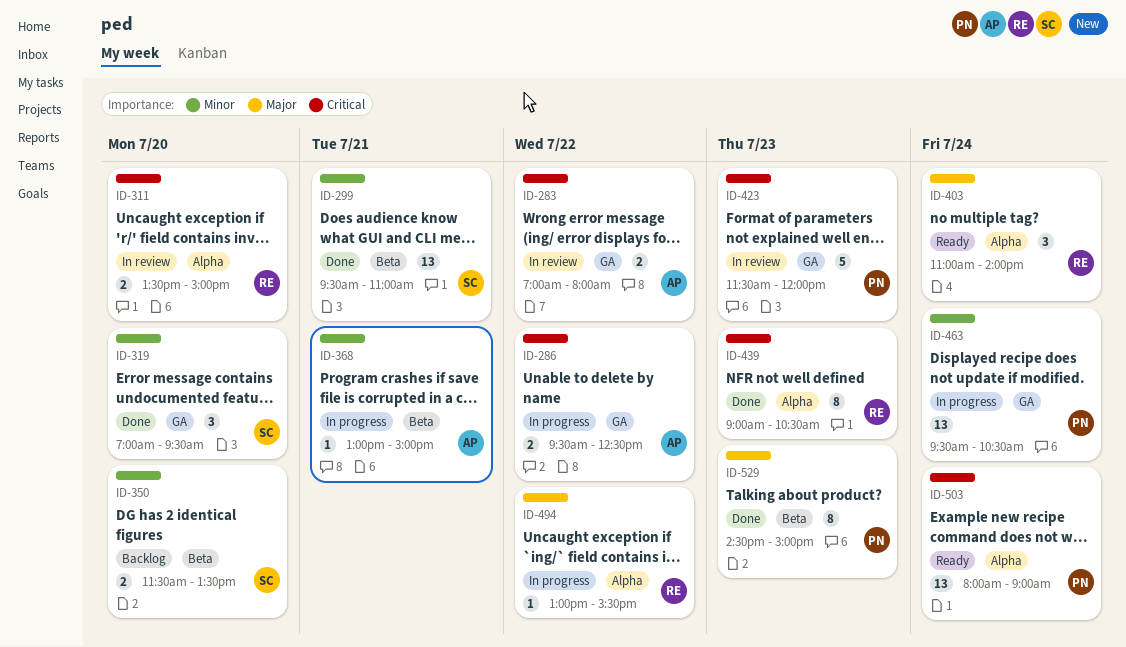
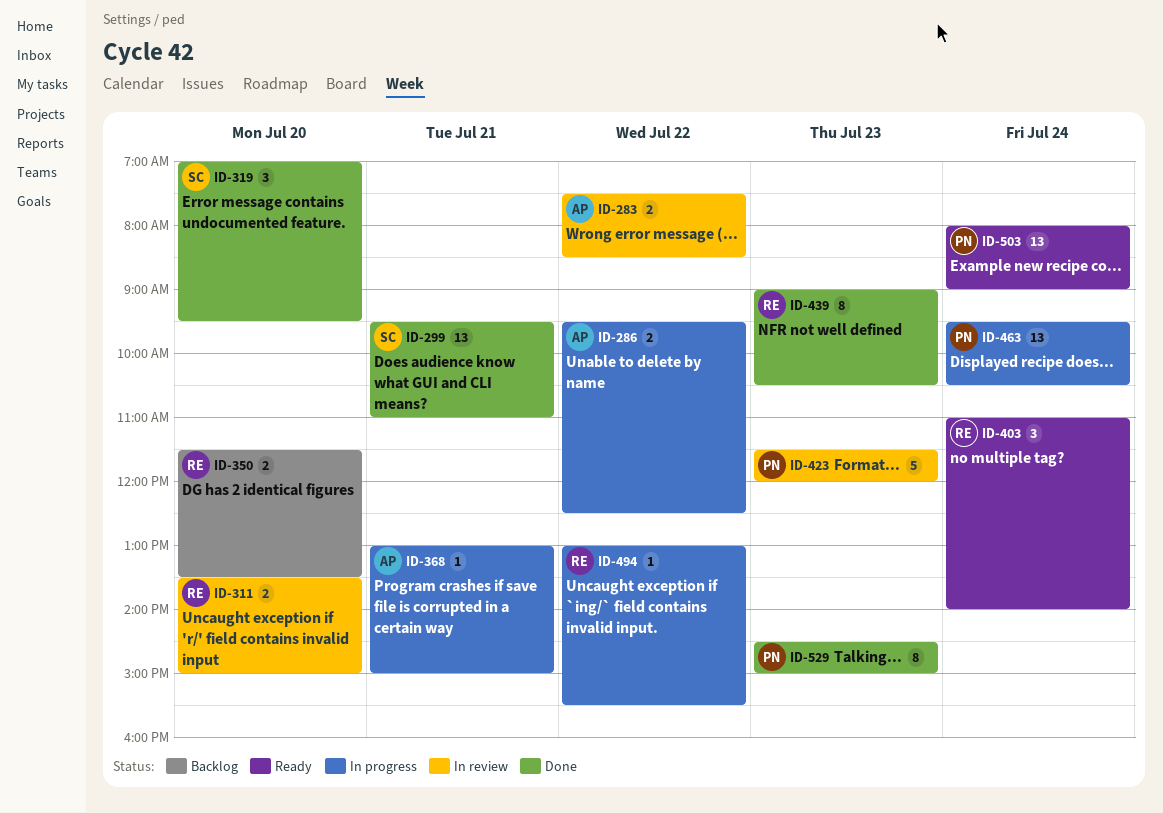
ID-283, begins: 07:00 -> 07:30
ID-283, ends: 08:00 -> 08:30
ID-350, owner: SC -> RE

